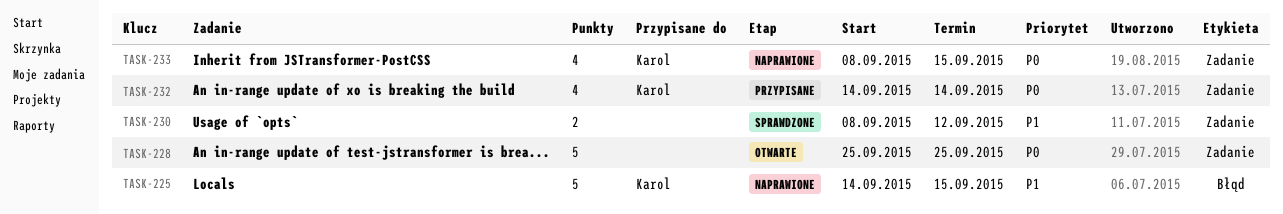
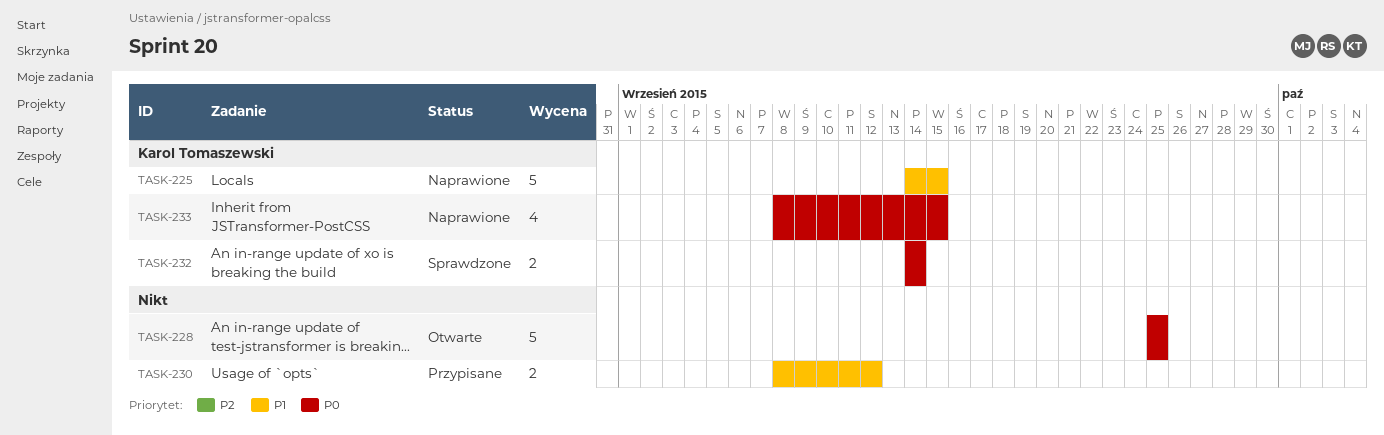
TASK-230, status: Sprawdzone -> Przypisane
TASK-232, status: Przypisane -> Sprawdzone
TASK-232, estimate: 4 -> 2

